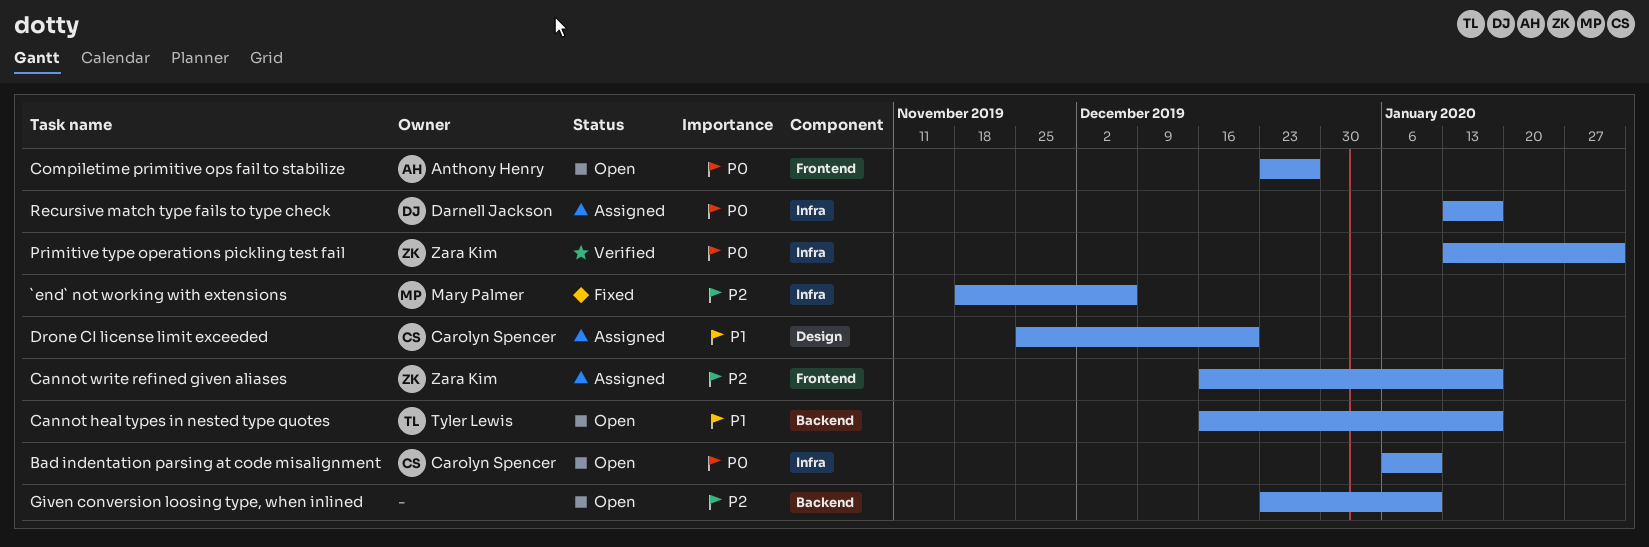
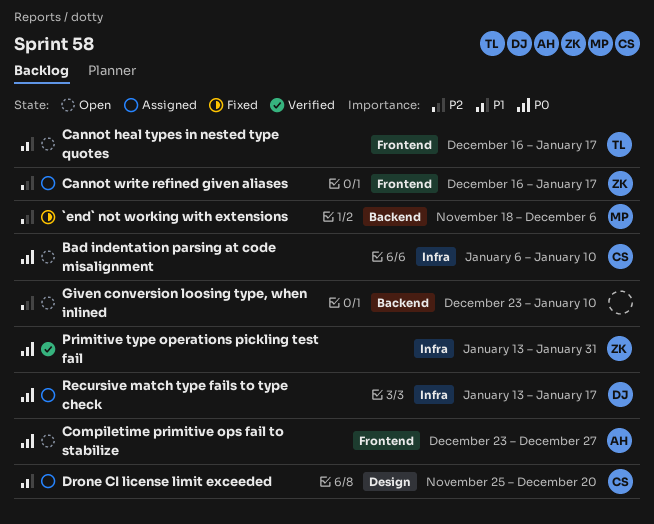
`end` not working with extensions, label: Infra -> Backend
Cannot heal types in nested type quotes, label: Backend -> Frontend

